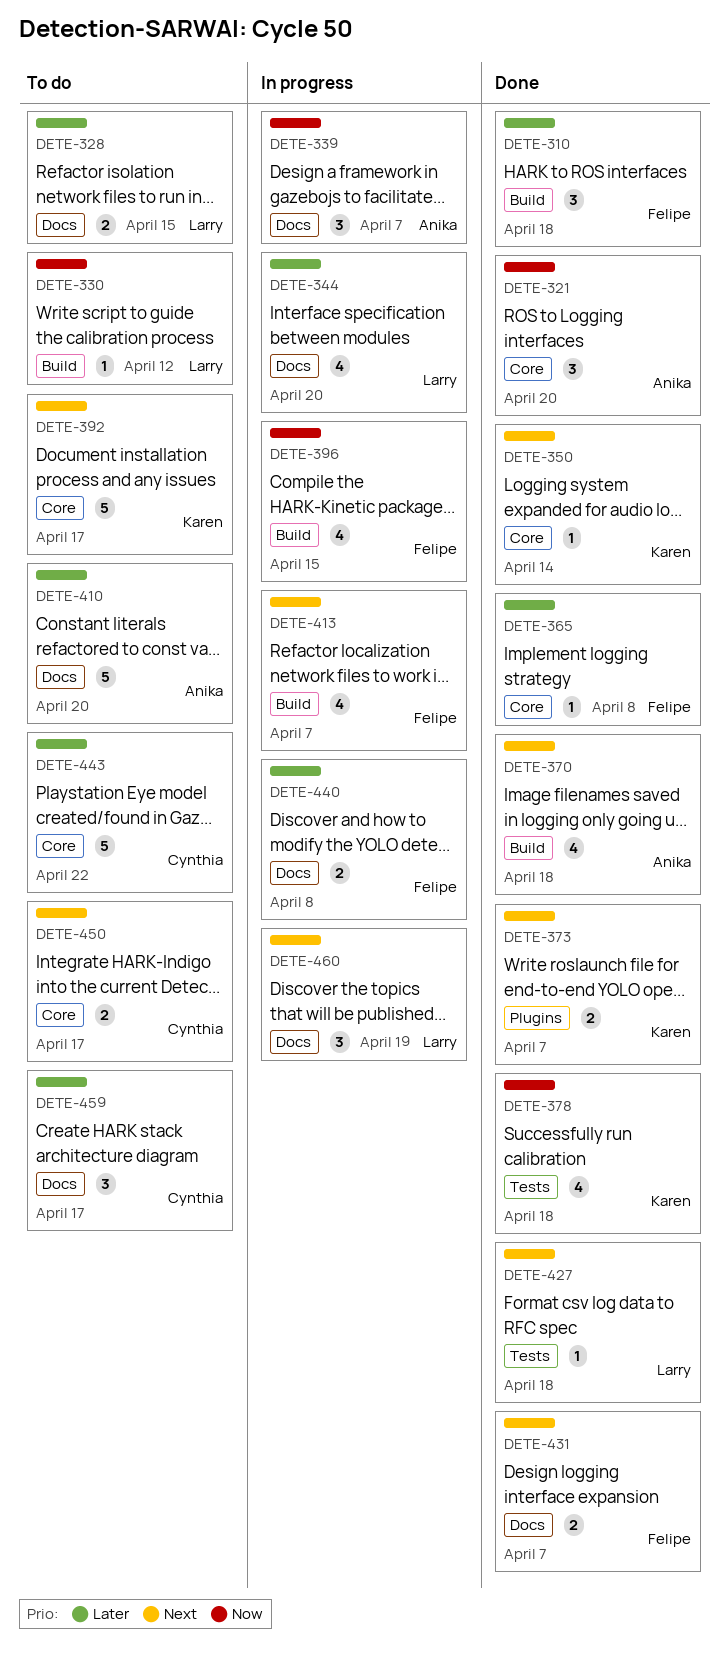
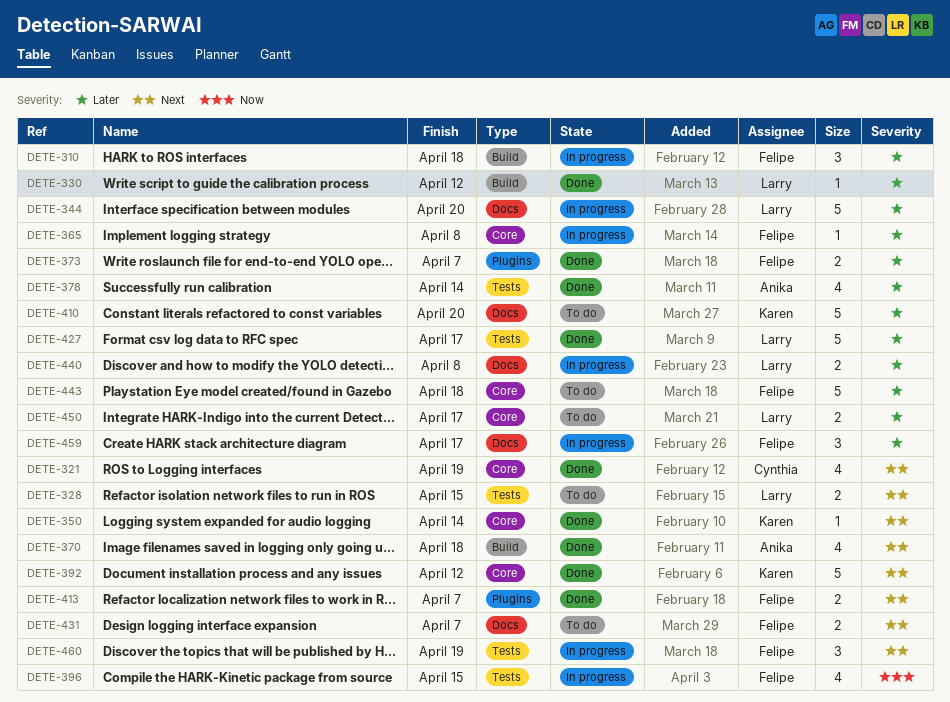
DETE-310, status: Done -> In progress
DETE-321, owner: Anika -> Cynthia
DETE-321, priority: Now -> Next
DETE-321, estimate: 3 -> 4
DETE-321, due: Apr 20 -> Apr 19
DETE-328, priority: Later -> Next
DETE-328, label: Docs -> Tests
DETE-330, status: To do -> Done
DETE-330, priority: Now -> Later
DETE-339: present -> none
DETE-344, estimate: 4 -> 5
DETE-365, status: Done -> In progress
DETE-373, owner: Karen -> Felipe
DETE-373, priority: Next -> Later
DETE-378, owner: Karen -> Anika
DETE-378, priority: Now -> Later
DETE-378, due: Apr 18 -> Apr 14
DETE-392, status: To do -> Done
DETE-392, due: Apr 17 -> Apr 12
DETE-396, label: Build -> Tests
DETE-410, owner: Anika -> Karen
DETE-413, status: In progress -> Done
DETE-413, label: Build -> Plugins
DETE-413, estimate: 4 -> 2
DETE-427, priority: Next -> Later
DETE-427, estimate: 1 -> 5
DETE-427, due: Apr 18 -> Apr 17
DETE-431, status: Done -> To do
DETE-440, owner: Felipe -> Larry
DETE-443, owner: Cynthia -> Felipe
DETE-443, due: Apr 22 -> Apr 18
DETE-450, owner: Cynthia -> Larry
DETE-450, priority: Next -> Later
DETE-459, status: To do -> In progress
DETE-459, owner: Cynthia -> Felipe
DETE-460, owner: Larry -> Felipe
DETE-460, label: Docs -> Tests

